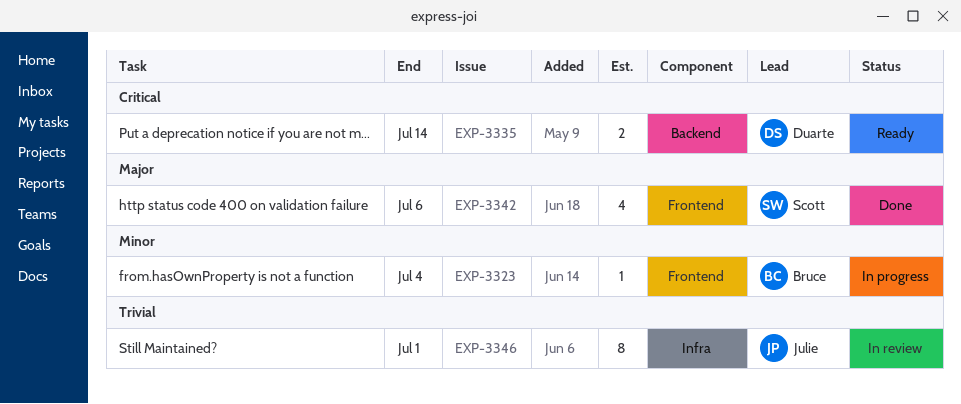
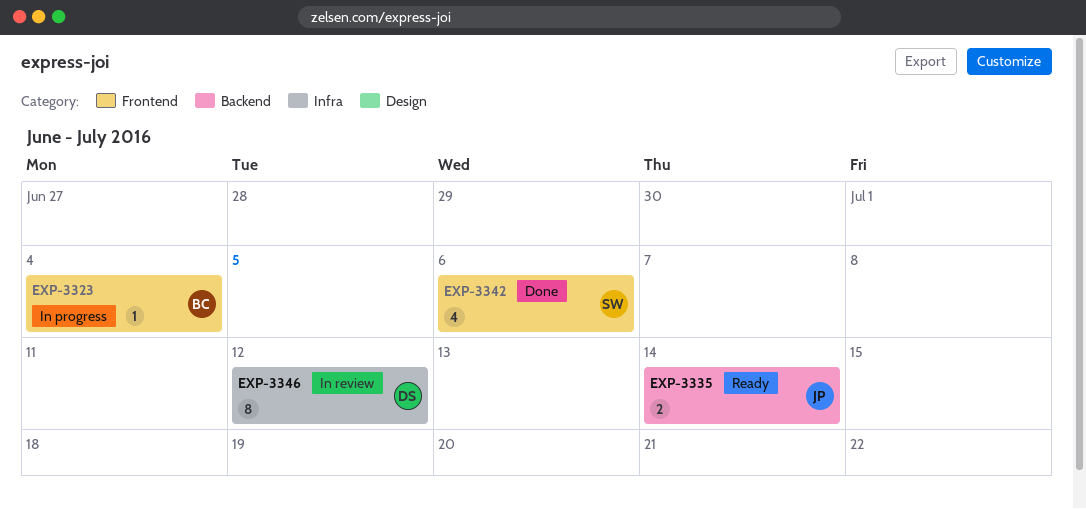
EXP-3335, owner: Duarte -> Julie
EXP-3346, owner: Julie -> Duarte
EXP-3346, due: Jul 1 -> Jul 12

